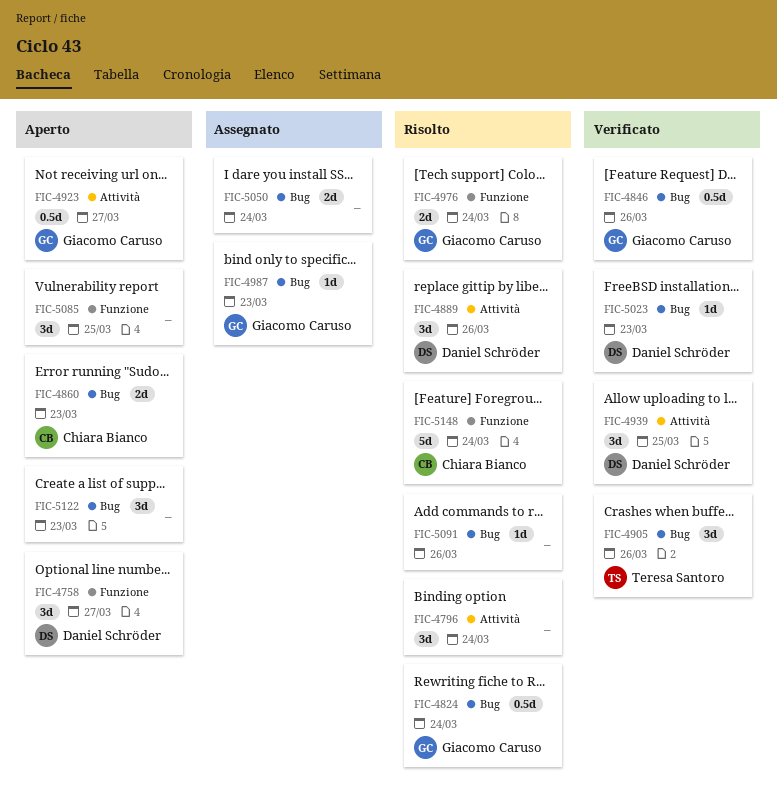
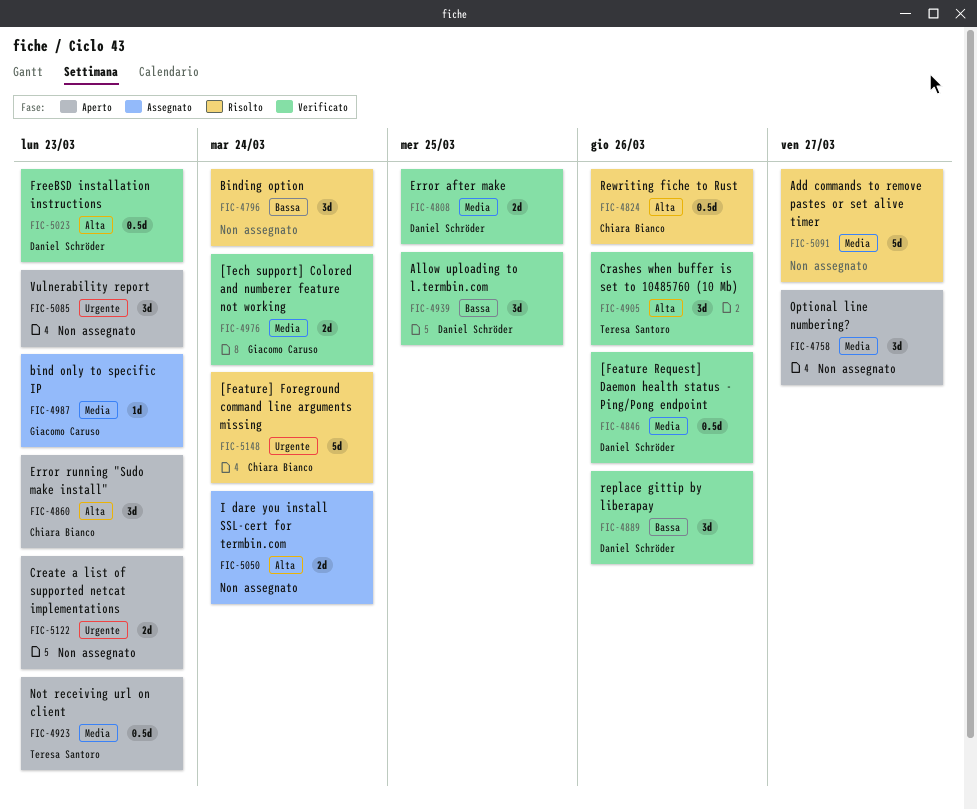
FIC-4758, owner: Daniel Schröder -> none
FIC-4808: none -> present
FIC-4824, owner: Giacomo Caruso -> Chiara Bianco
FIC-4824, due: Mar 24 -> Mar 26
FIC-4846, owner: Giacomo Caruso -> Daniel Schröder
FIC-4860, estimate: 2d -> 3d
FIC-4889, status: Risolto -> Verificato
FIC-4923, owner: Giacomo Caruso -> Teresa Santoro
FIC-4923, due: Mar 27 -> Mar 23
FIC-4976, status: Risolto -> Verificato
FIC-5023, estimate: 1d -> 0.5d
FIC-5085, due: Mar 25 -> Mar 23
FIC-5091, estimate: 1d -> 5d
FIC-5091, due: Mar 26 -> Mar 27
FIC-5122, estimate: 3d -> 2d

